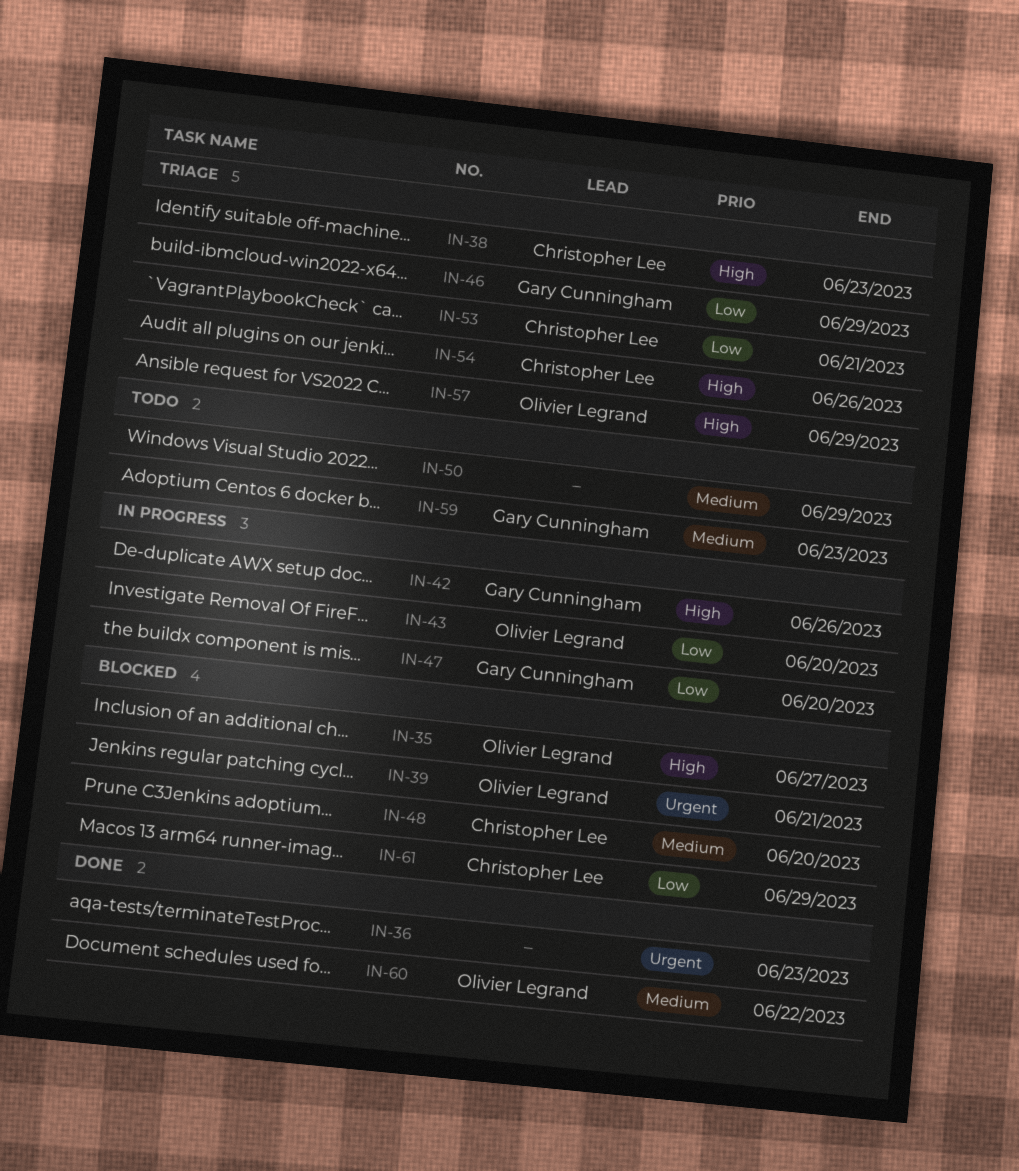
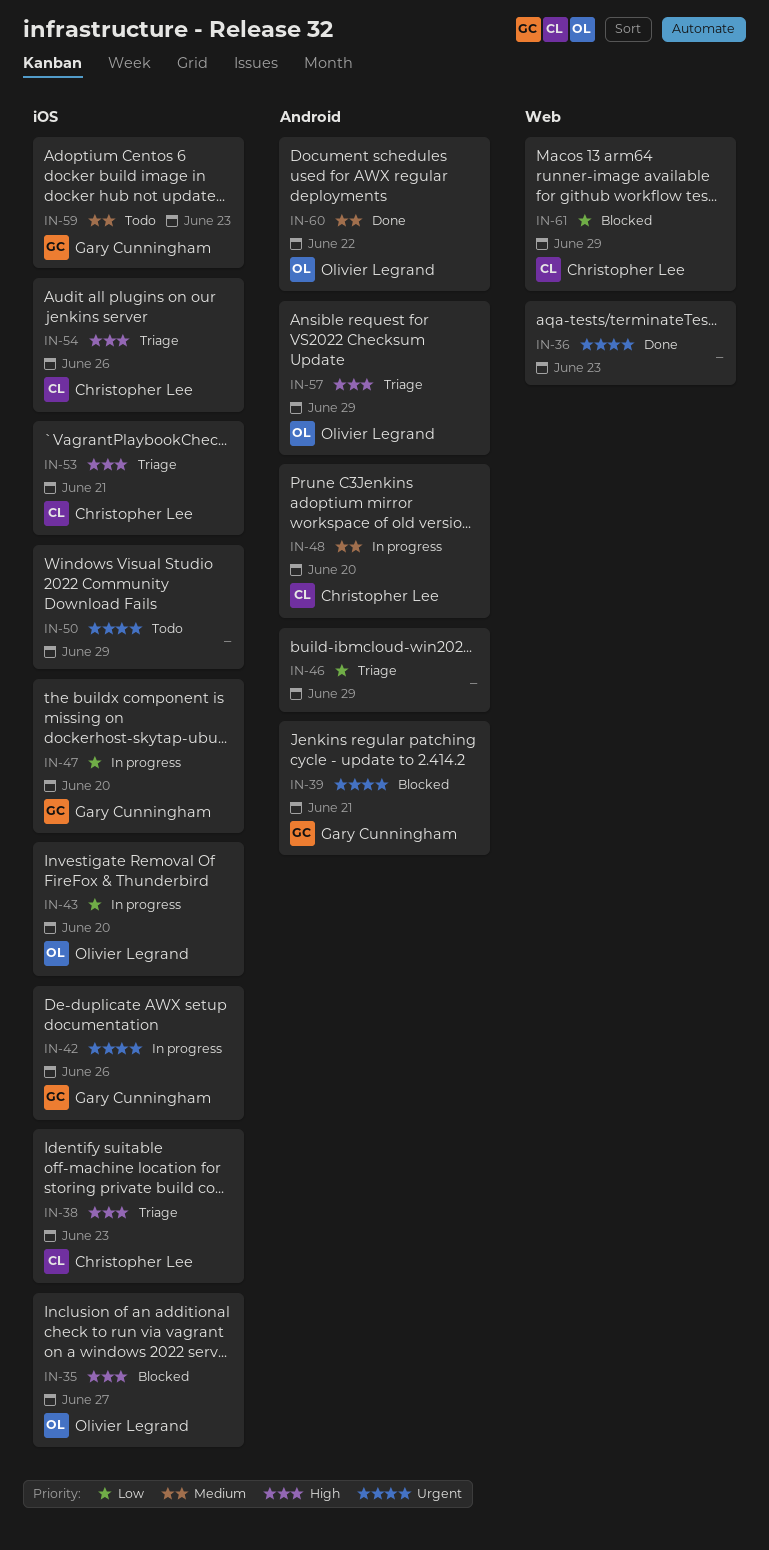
IN-39, owner: Olivier Legrand -> Gary Cunningham
IN-42, priority: High -> Urgent
IN-46, owner: Gary Cunningham -> none
IN-48, status: Blocked -> In progress
IN-50, priority: Medium -> Urgent
IN-53, priority: Low -> High

